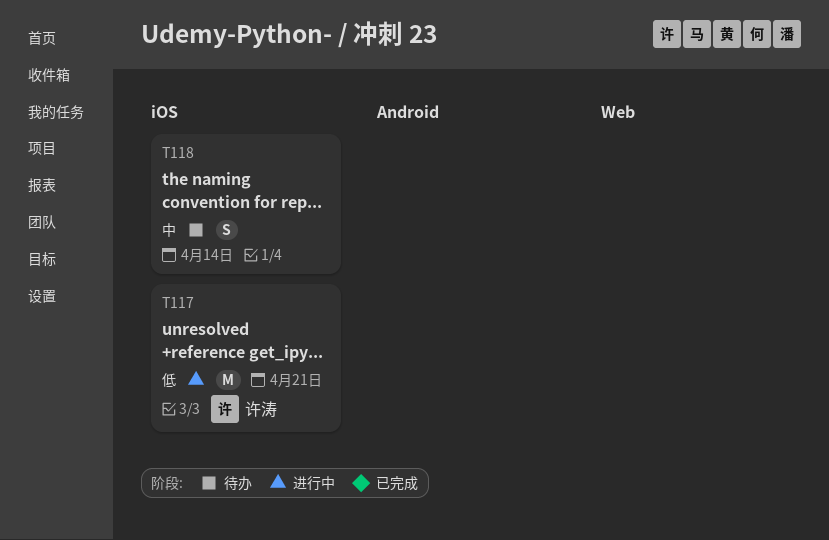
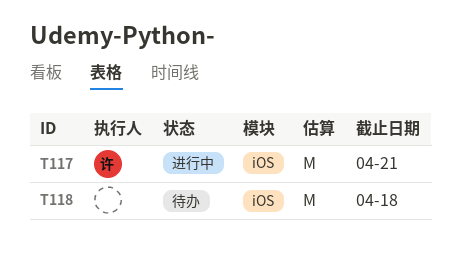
T118, estimate: S -> M
T118, due: Apr 14 -> Apr 18

